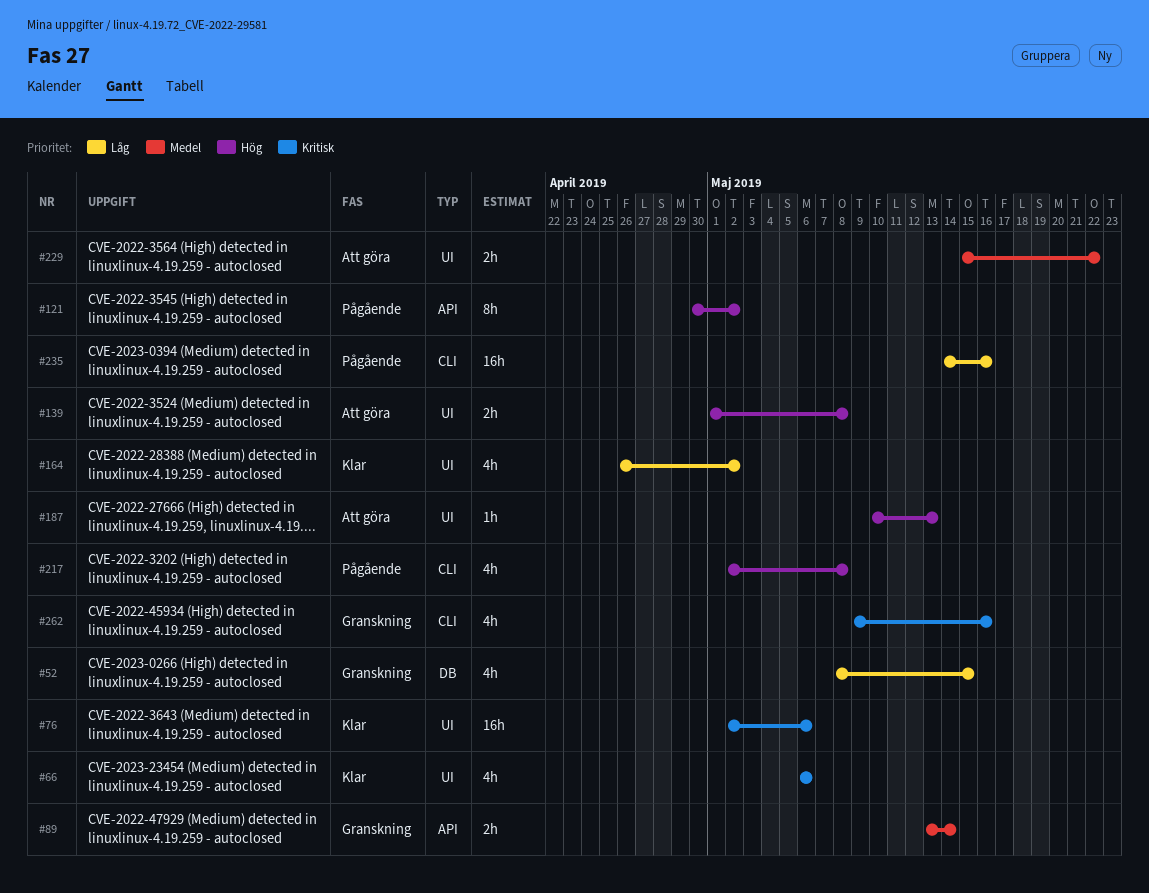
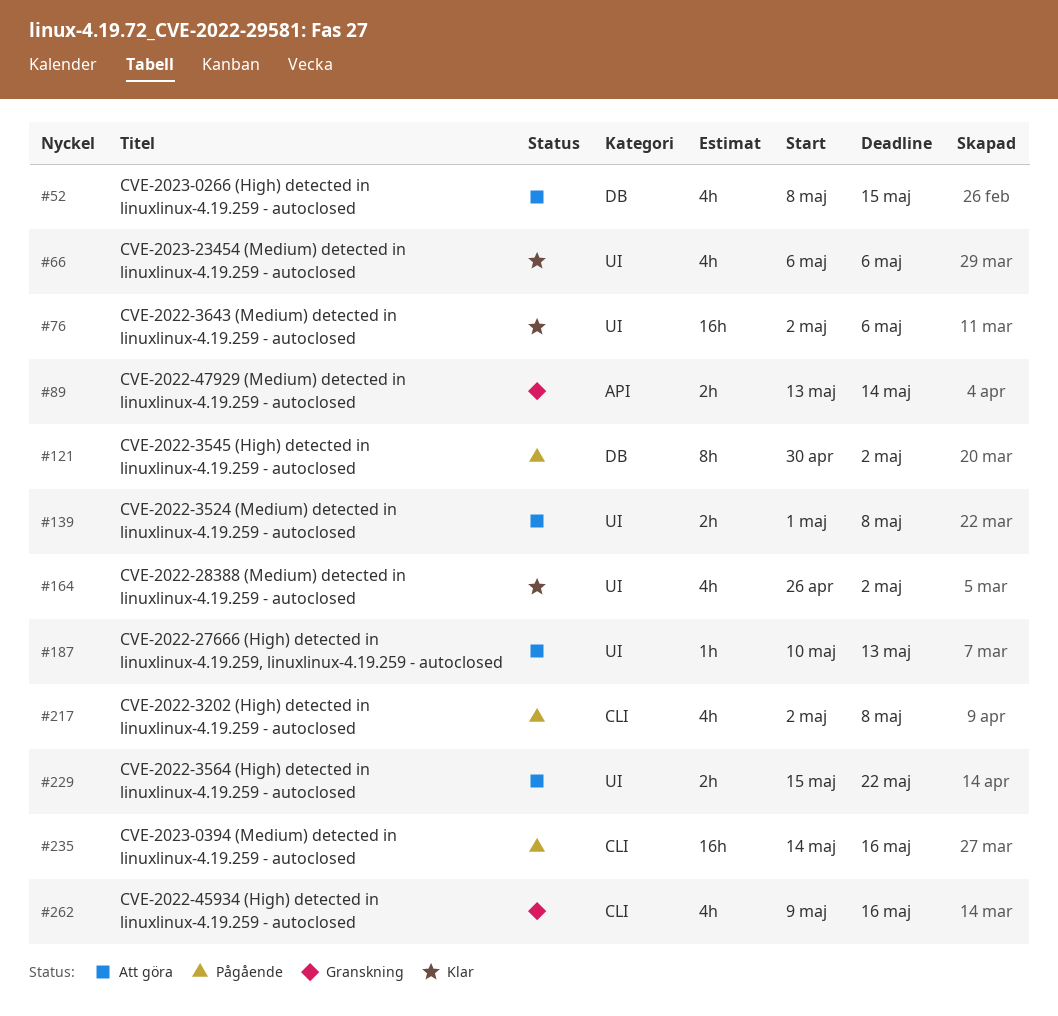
#52, status: Granskning -> Att göra
#121, label: API -> DB

